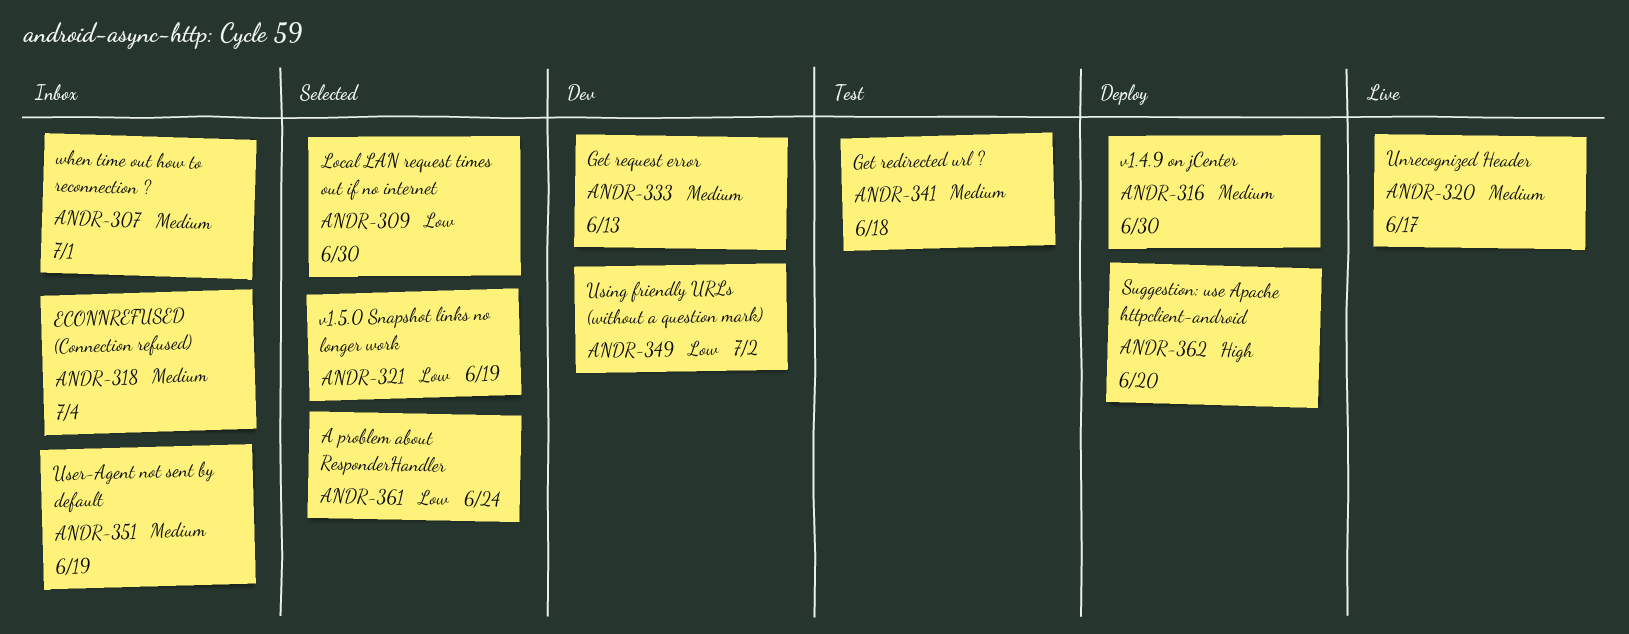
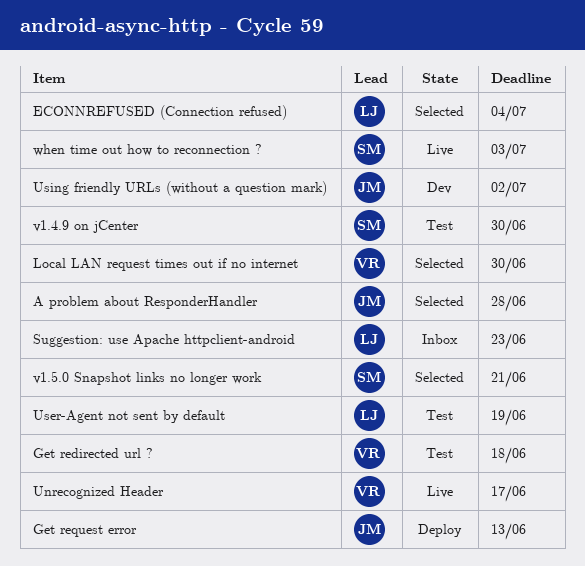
A problem about ResponderHandler, due: Jun 24 -> Jun 28
ECONNREFUSED (Connection refused), status: Inbox -> Selected
Get request error, status: Dev -> Deploy
Suggestion: use Apache httpclient-android, status: Deploy -> Inbox
Suggestion: use Apache httpclient-android, due: Jun 20 -> Jun 23
User-Agent not sent by default, status: Inbox -> Test
v1.4.9 on jCenter, status: Deploy -> Test
v1.5.0 Snapshot links no longer work, due: Jun 19 -> Jun 21
when time out how to reconnection ?, status: Inbox -> Live
when time out how to reconnection ?, due: Jul 1 -> Jul 3

